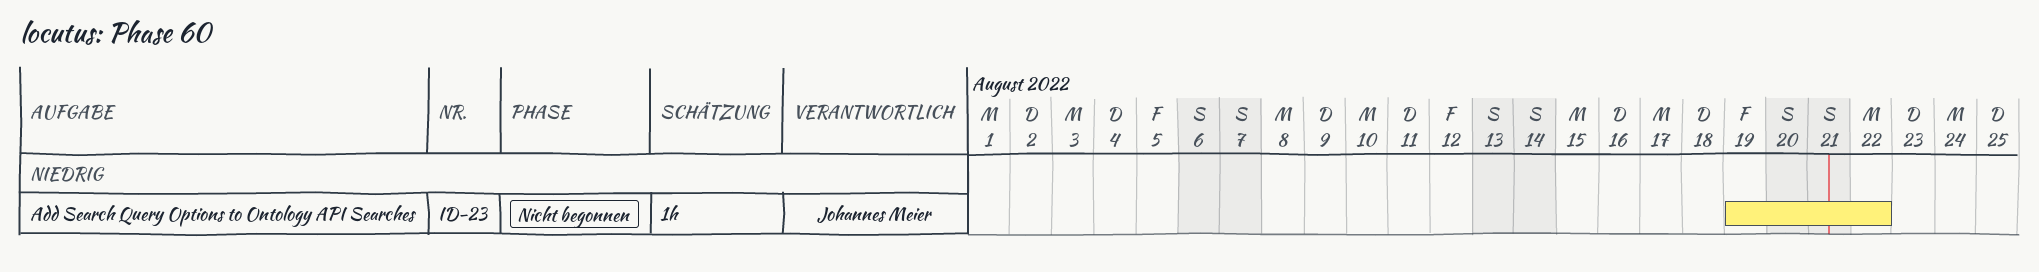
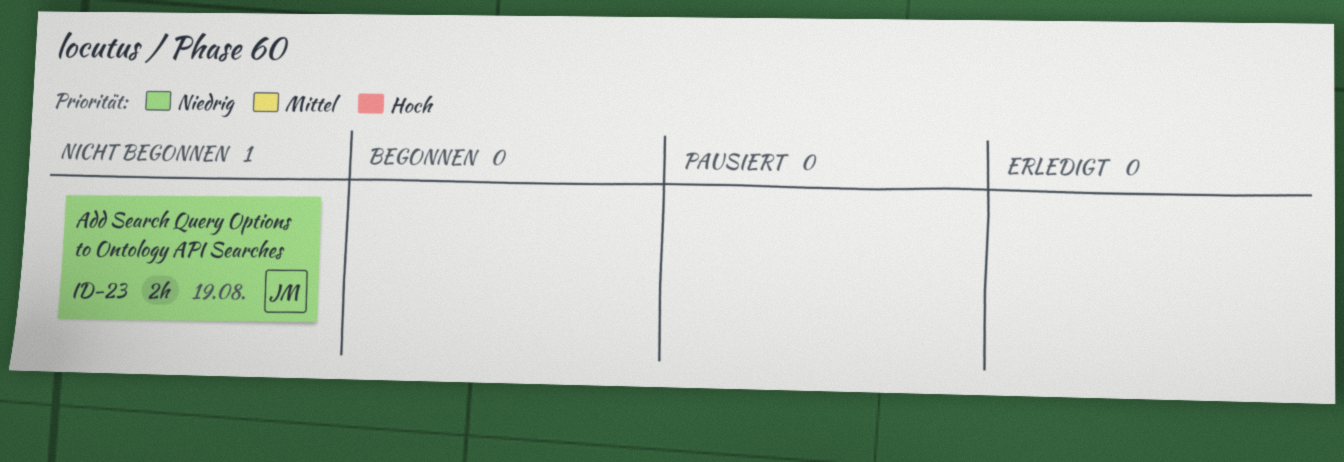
ID-23, estimate: 1h -> 2h
ID-23, due: Aug 22 -> Aug 19

